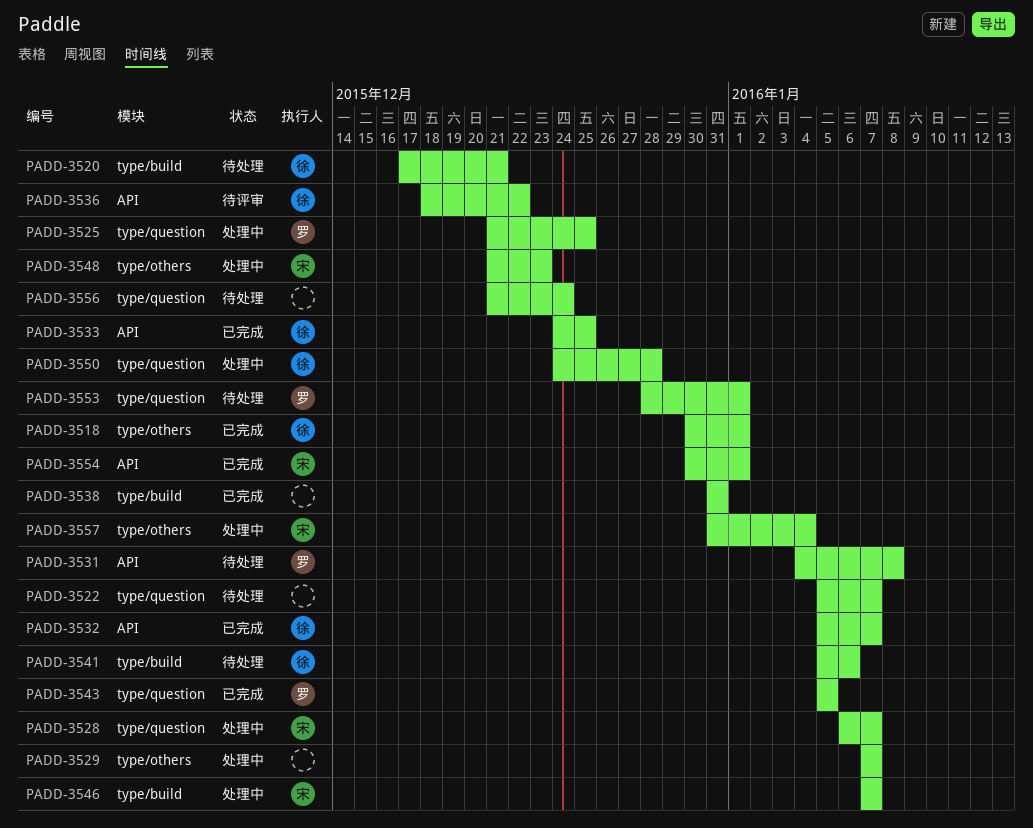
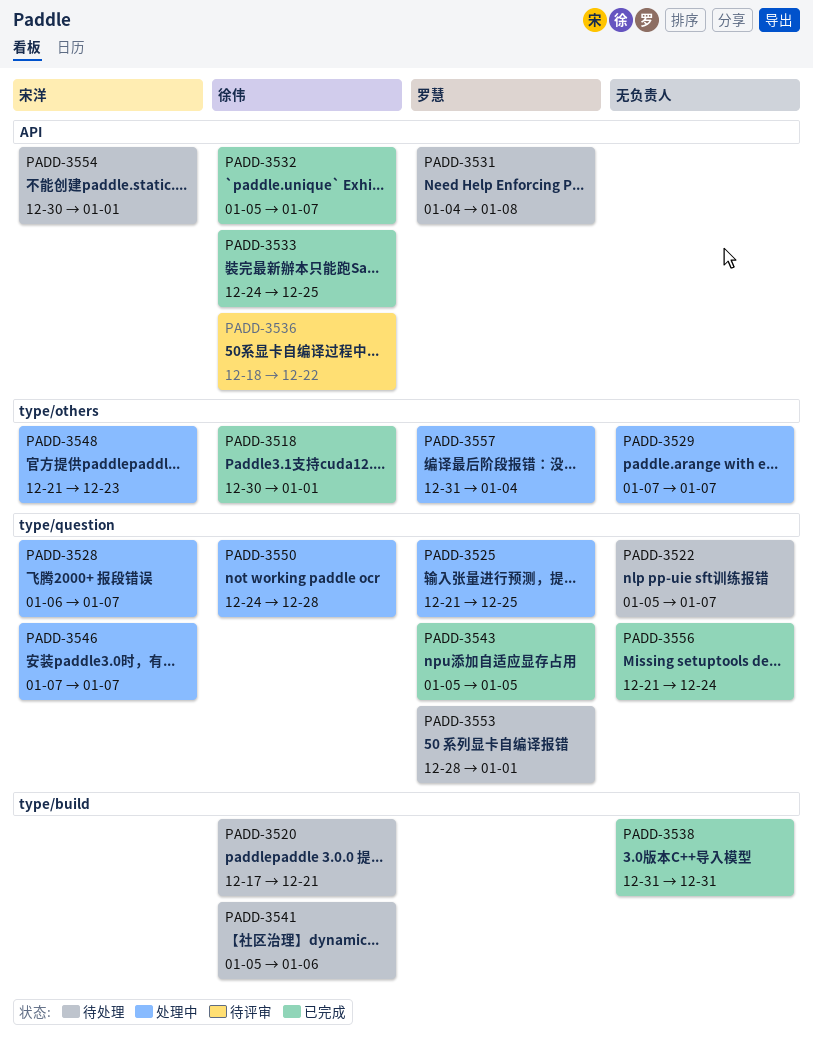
PADD-3546, label: type/build -> type/question
PADD-3554, status: 已完成 -> 待处理
PADD-3556, status: 待处理 -> 已完成
PADD-3557, owner: 宋洋 -> 罗慧

